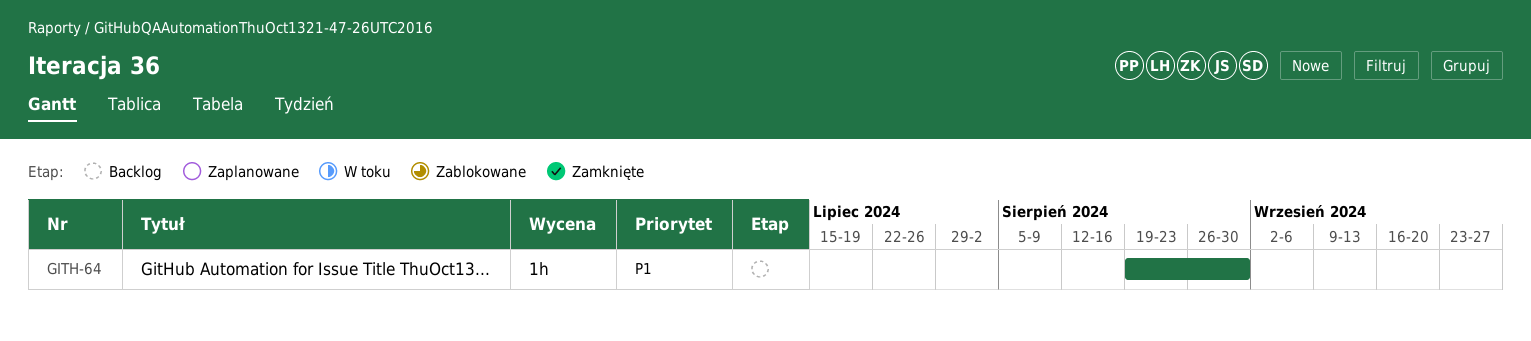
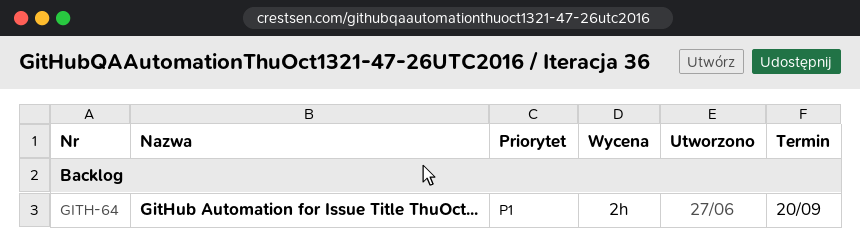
GITH-64, estimate: 1h -> 2h
GITH-64, due: Aug 30 -> Sep 20

